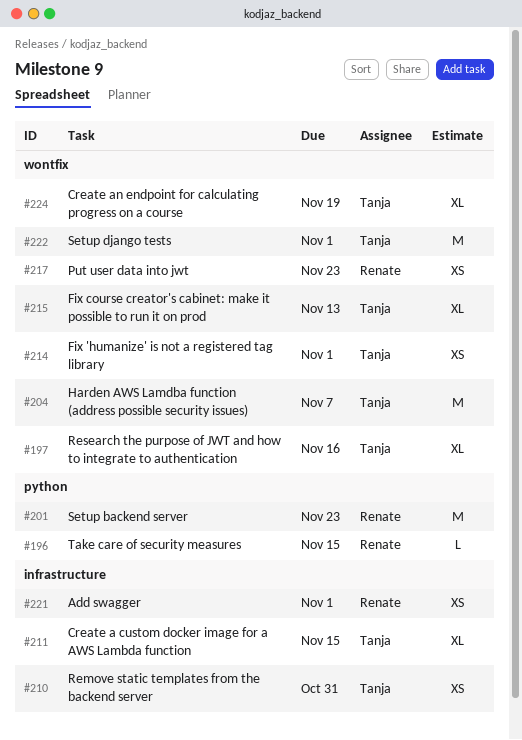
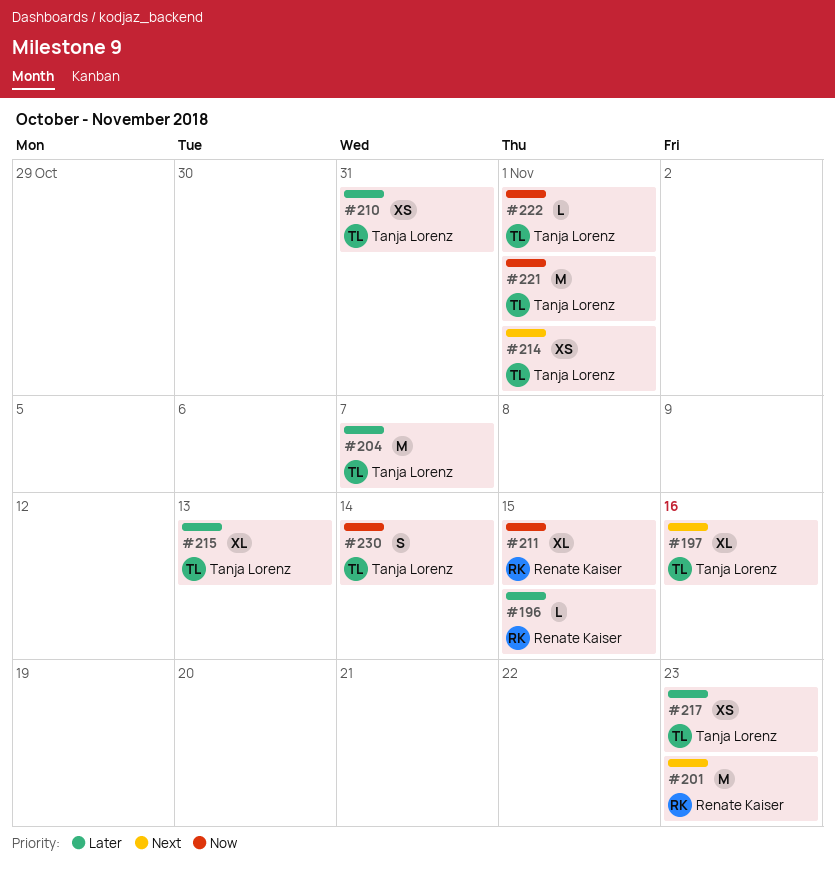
#211, owner: Tanja Lorenz -> Renate Kaiser
#217, owner: Renate Kaiser -> Tanja Lorenz
#221, owner: Renate Kaiser -> Tanja Lorenz
#221, estimate: XS -> M
#222, estimate: M -> L
#224: present -> none
#230: none -> present

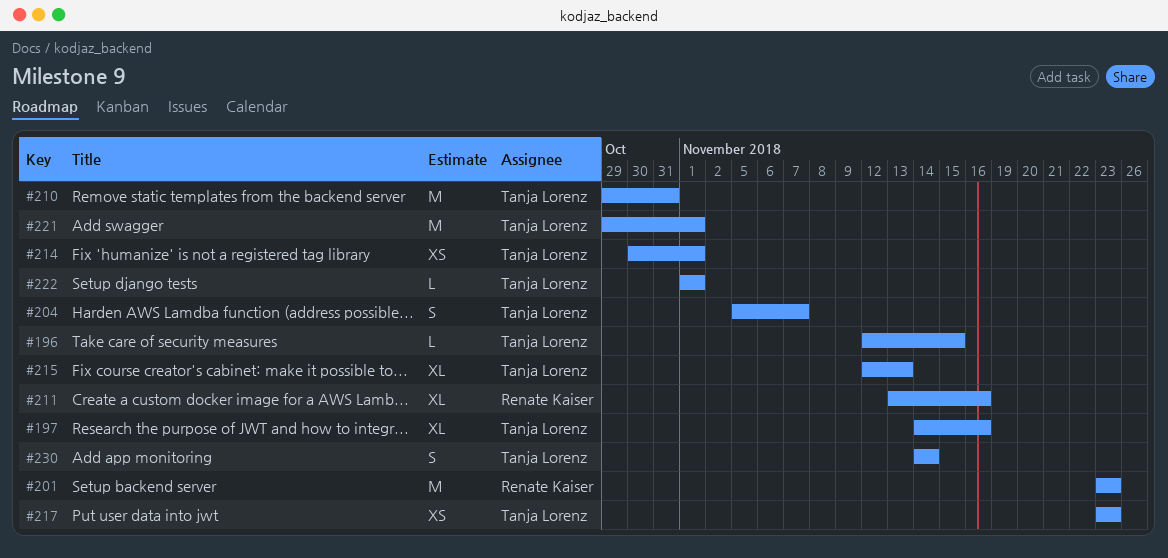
#196, owner: Renate Kaiser -> Tanja Lorenz
#204, estimate: M -> S
#210, estimate: XS -> M
#211, due: Nov 15 -> Nov 16

